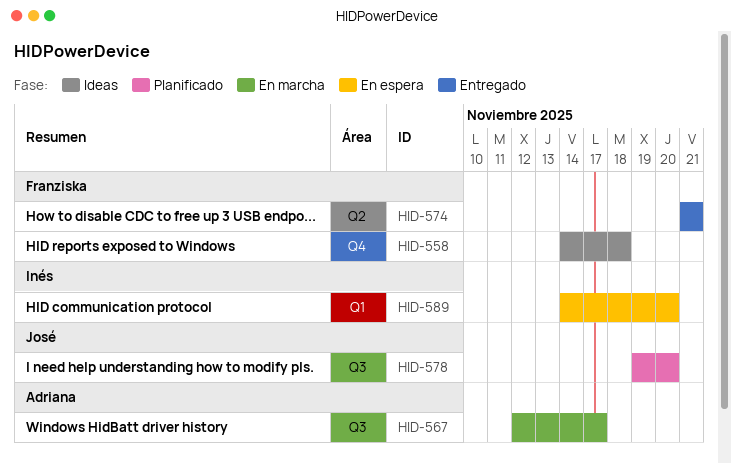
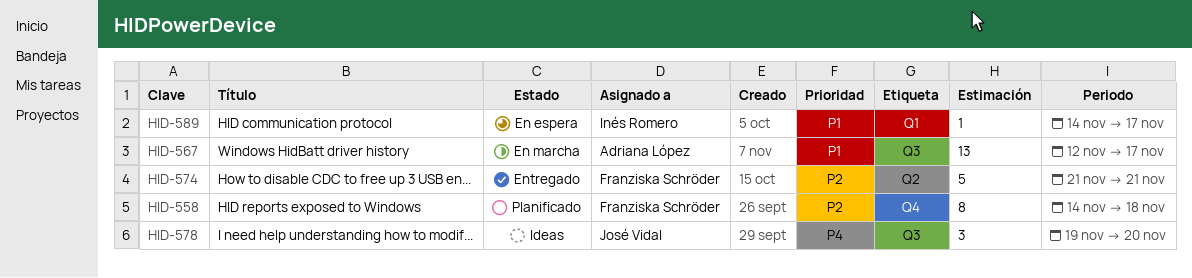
HID-558, status: Ideas -> Planificado
HID-578, status: Planificado -> Ideas
HID-589, due: Nov 20 -> Nov 17

